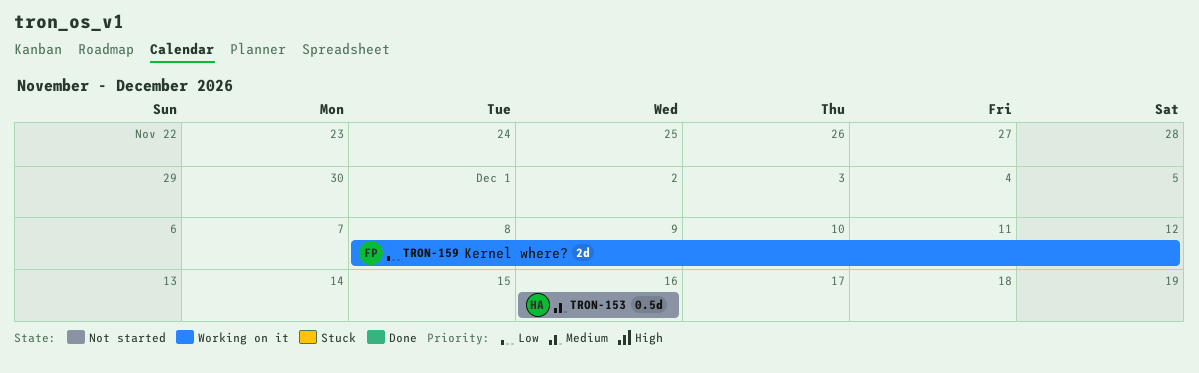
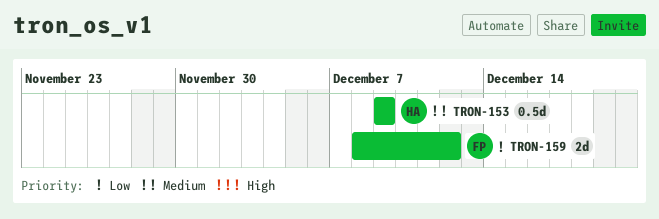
TRON-153, start: Dec 16 -> Dec 9
TRON-153, due: Dec 16 -> Dec 9

